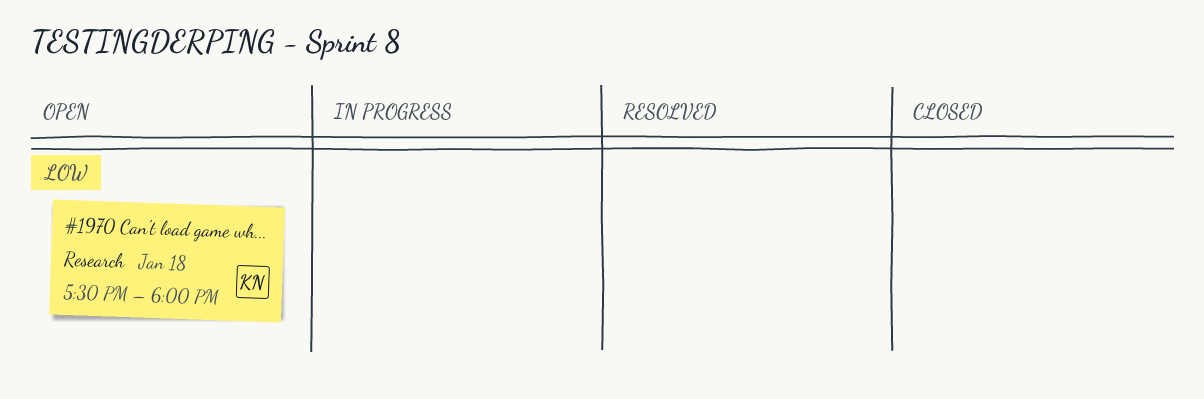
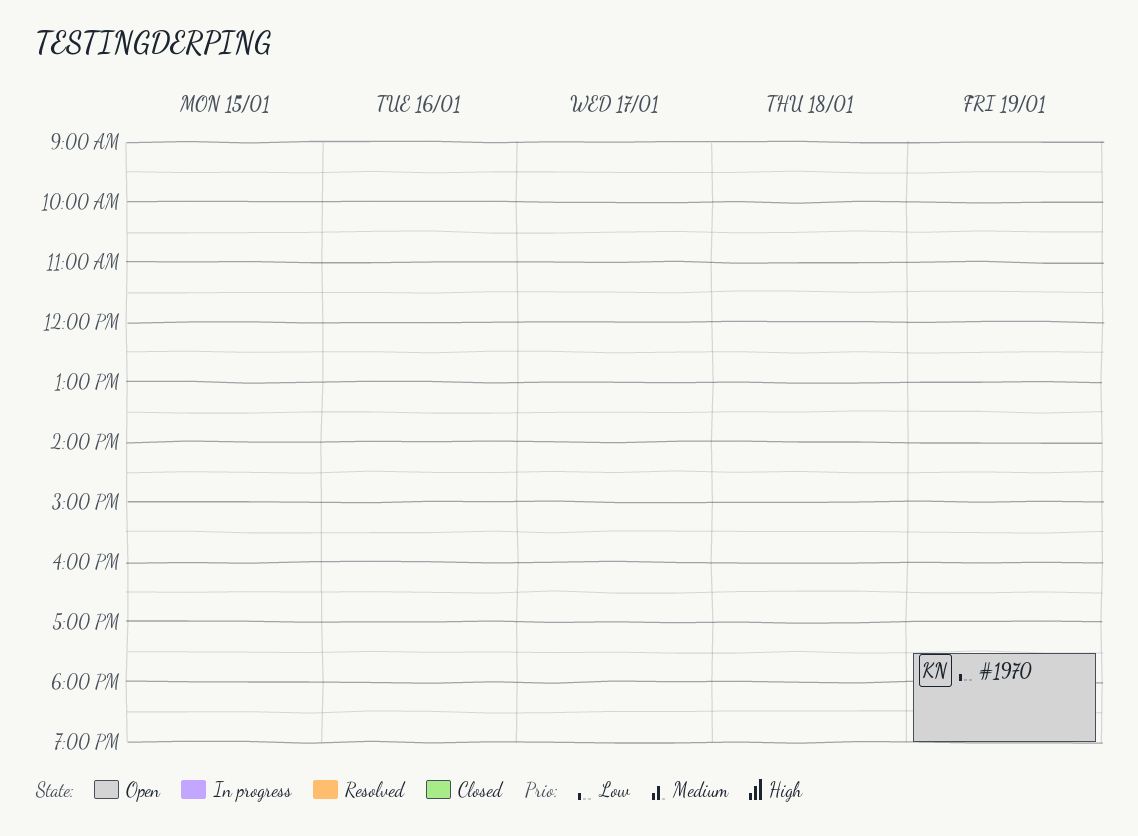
#1970, day: Jan 18 -> Jan 19
#1970, ends: 18:00 -> 19:00

